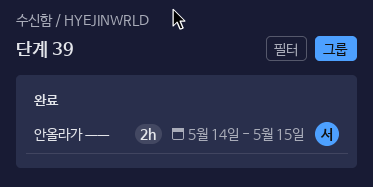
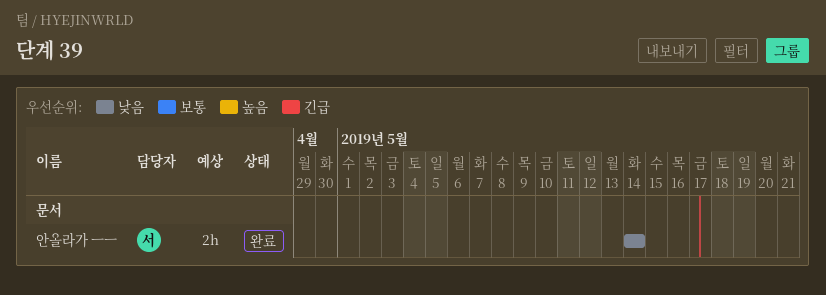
안올라가 ㅡㅡ, due: May 15 -> May 14

